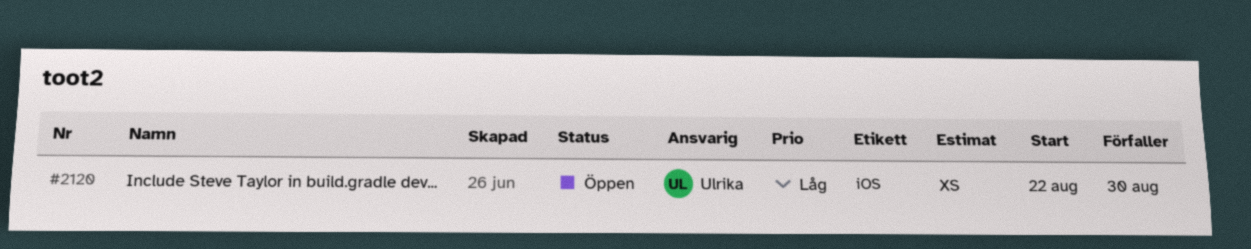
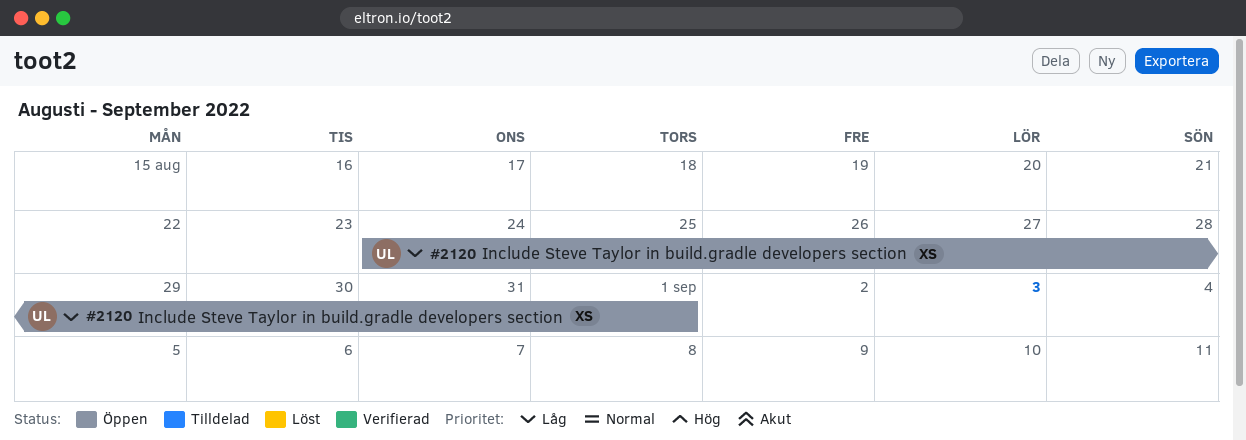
#2120, start: Aug 22 -> Aug 24
#2120, due: Aug 30 -> Sep 1

